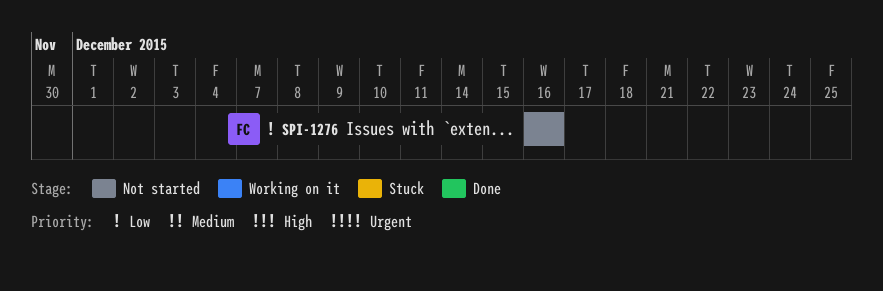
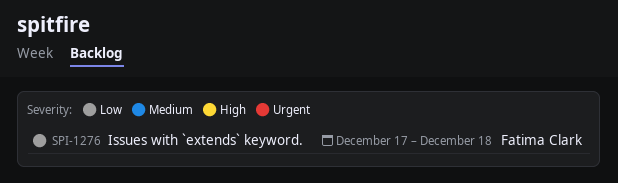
SPI-1276, start: Dec 16 -> Dec 17
SPI-1276, due: Dec 16 -> Dec 18

